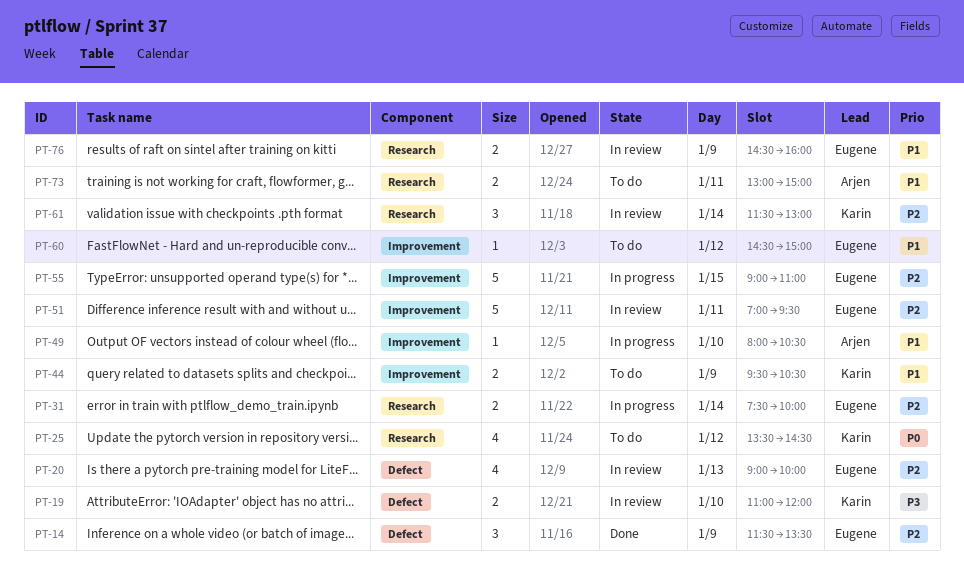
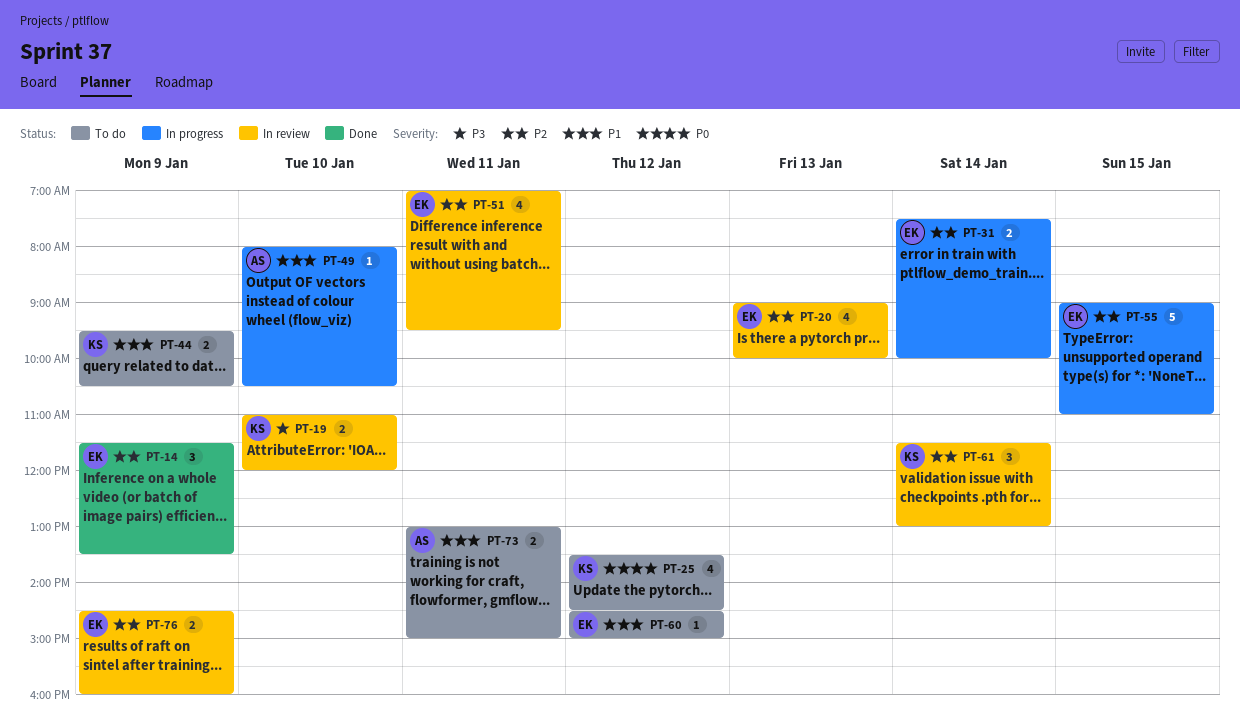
PT-51, estimate: 5 -> 4
PT-76, priority: P1 -> P2

